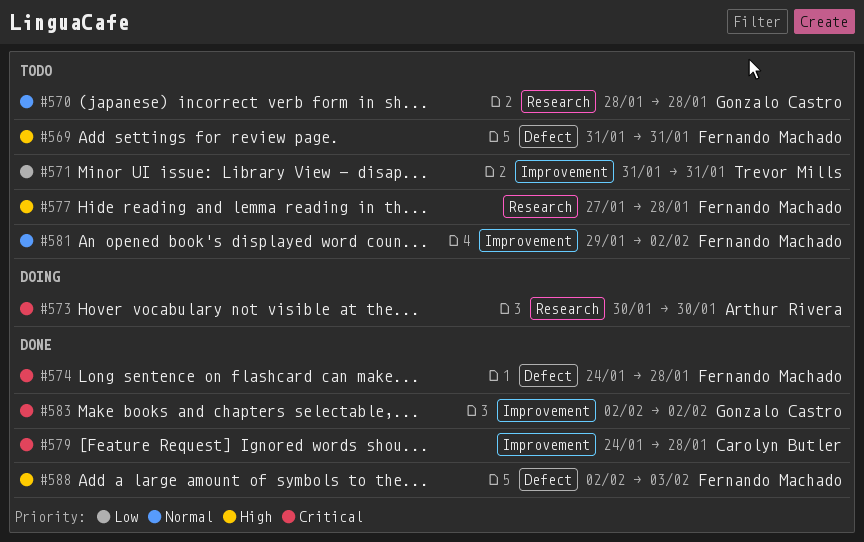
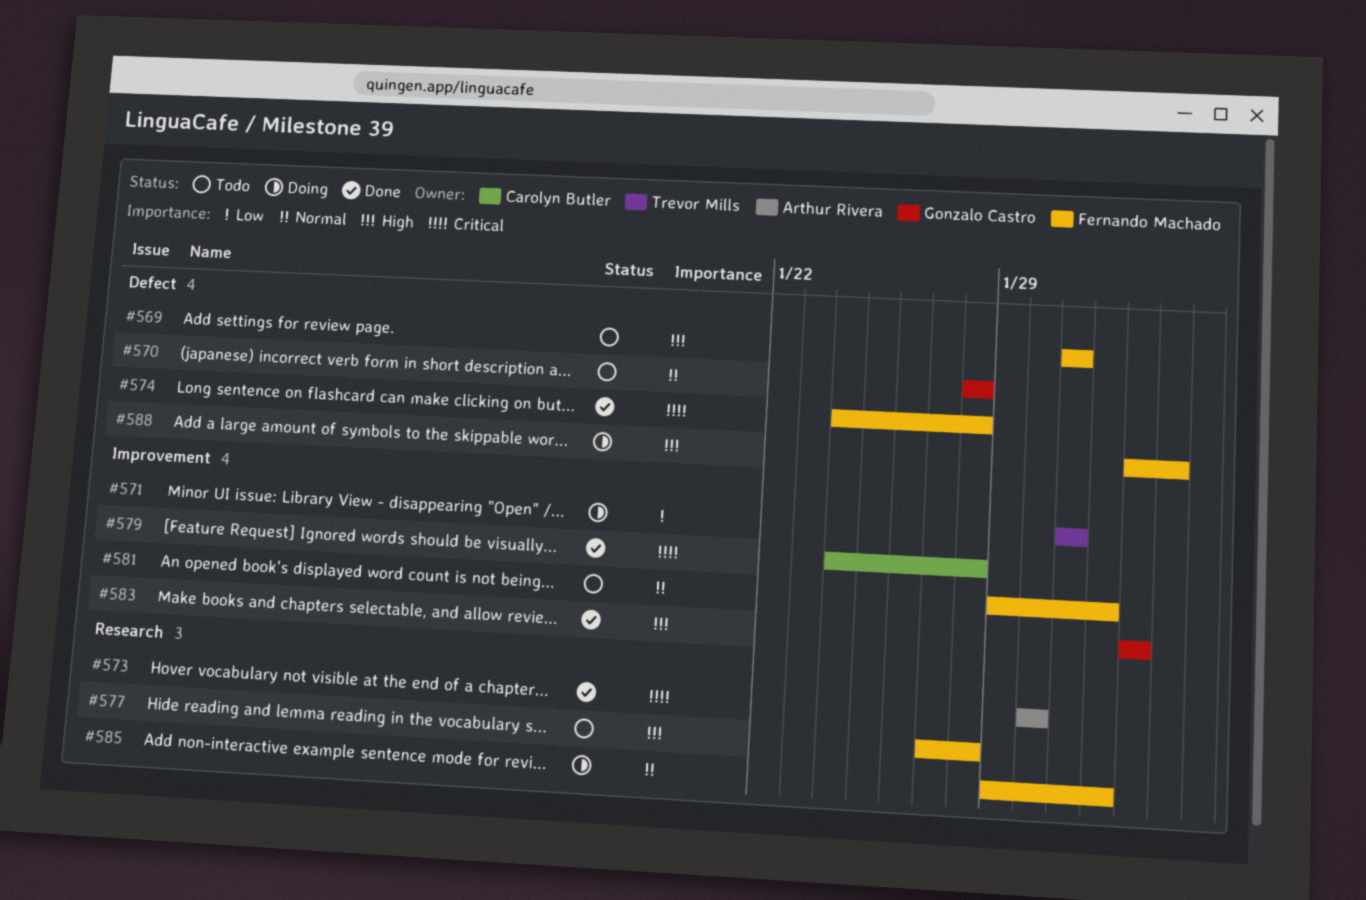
#570, label: Research -> Defect
#571, status: Todo -> Doing
#573, status: Doing -> Done
#581, due: Feb 2 -> Feb 1
#583, priority: Critical -> High
#585: none -> present
#588, status: Done -> Doing

